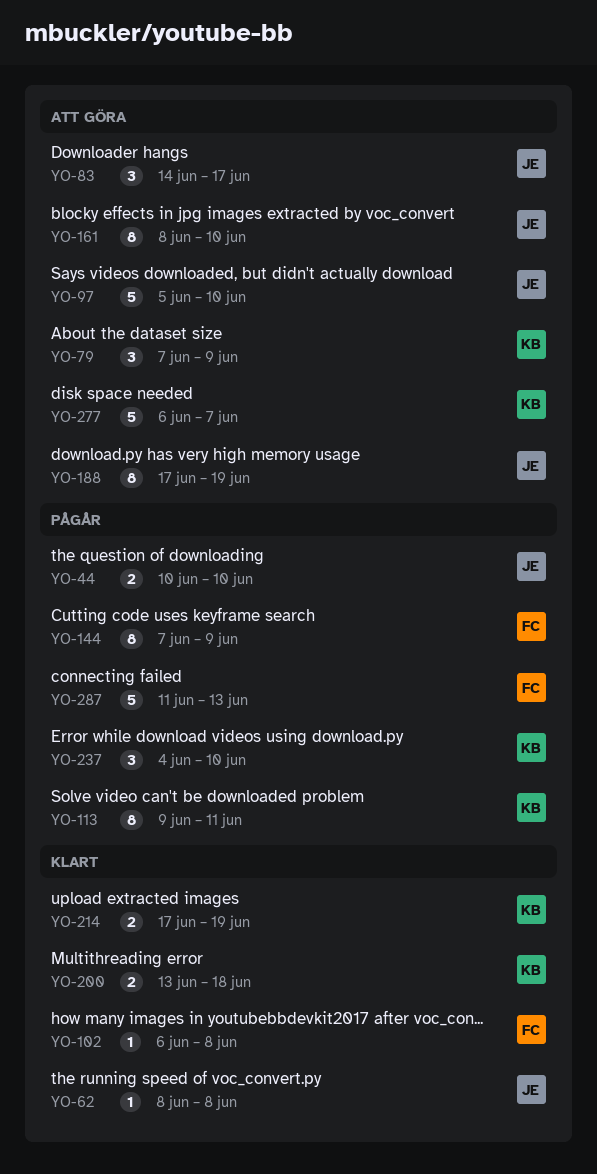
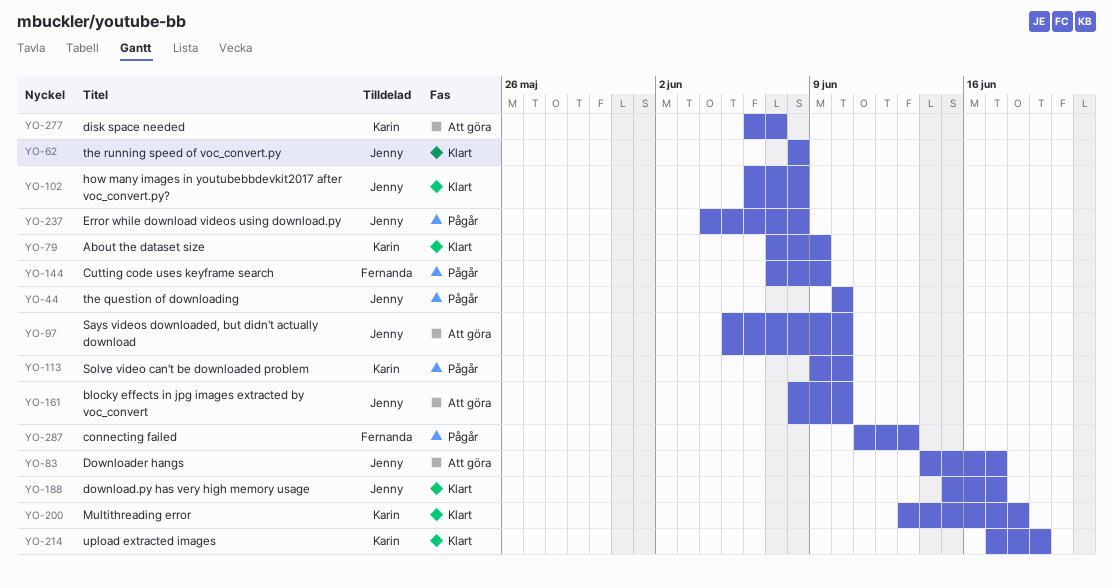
YO-79, status: Att göra -> Klart
YO-102, owner: Fernanda -> Jenny
YO-113, due: Jun 11 -> Jun 10
YO-188, status: Att göra -> Klart
YO-188, start: Jun 17 -> Jun 15
YO-188, due: Jun 19 -> Jun 17
YO-237, owner: Karin -> Jenny
YO-237, due: Jun 10 -> Jun 8

